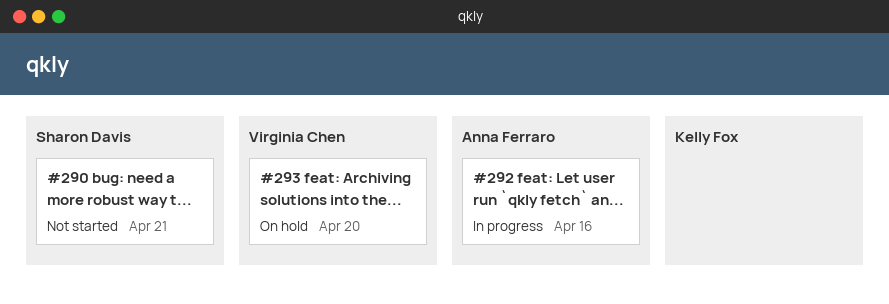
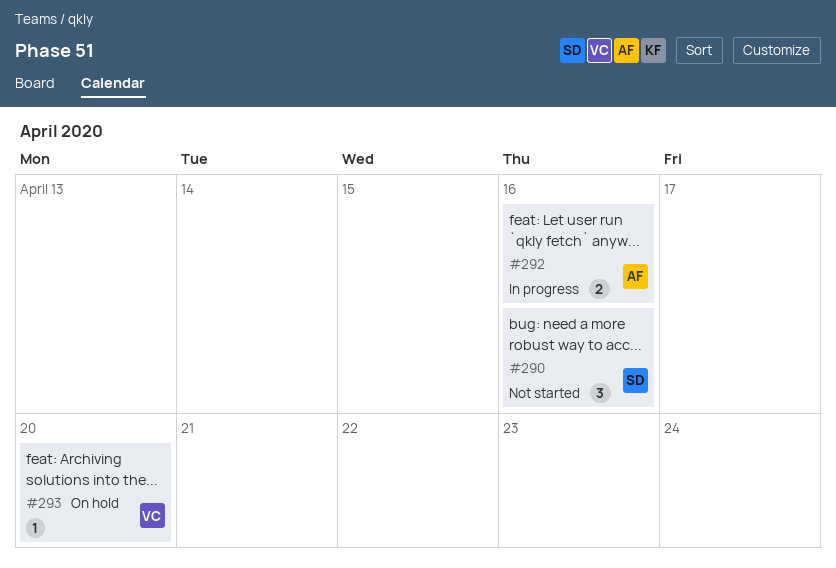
#290, due: Apr 21 -> Apr 16

